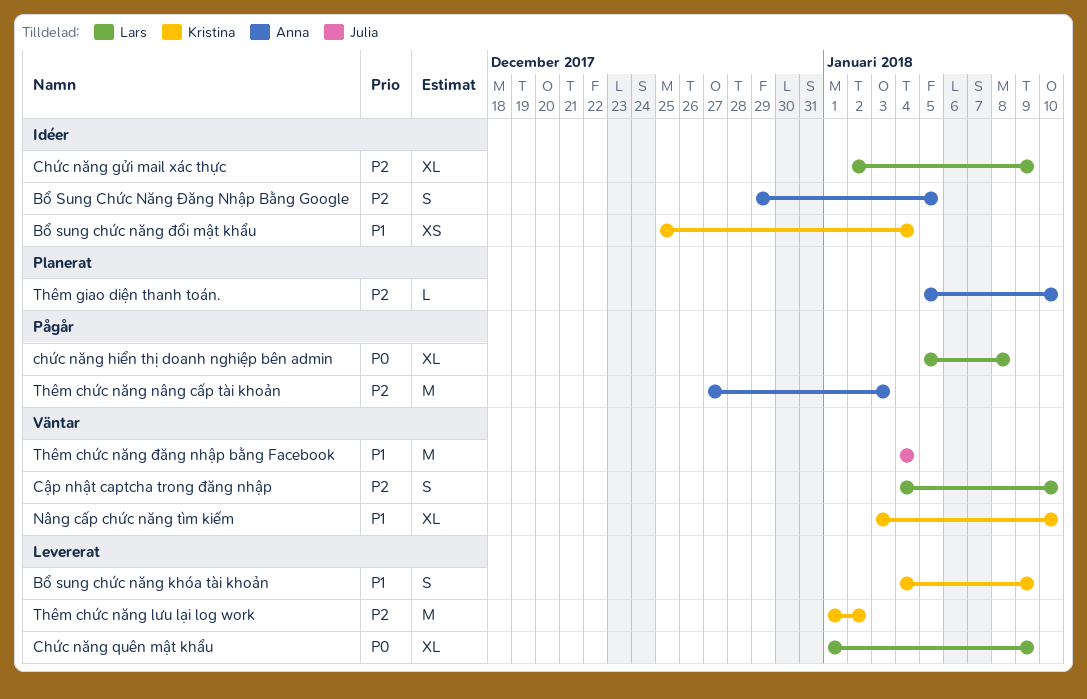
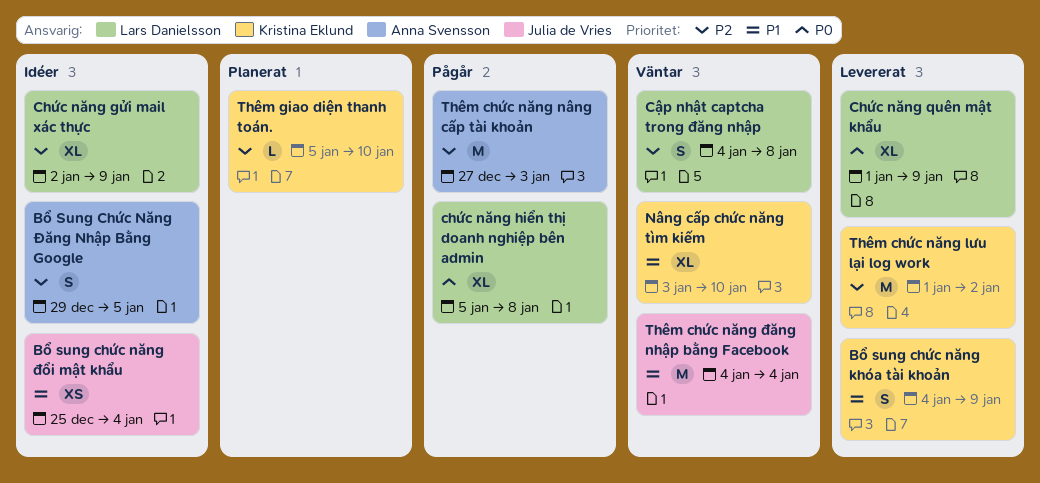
Bổ sung chức năng đổi mật khẩu, owner: Kristina Eklund -> Julia de Vries
Cập nhật captcha trong đăng nhập, due: Jan 10 -> Jan 8
Thêm giao diện thanh toán., owner: Anna Svensson -> Kristina Eklund

